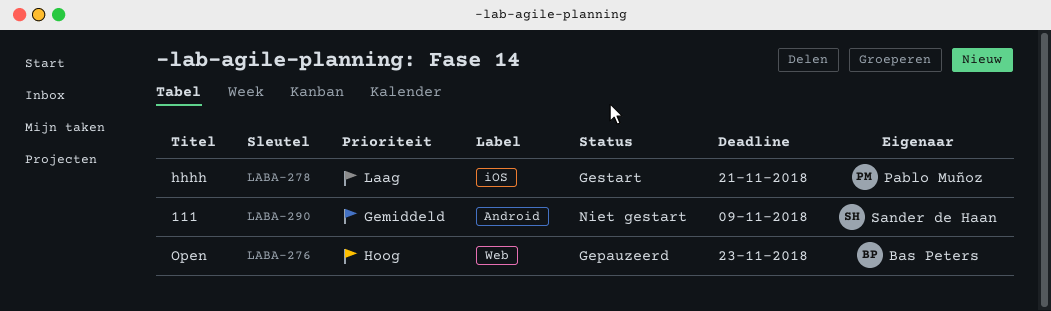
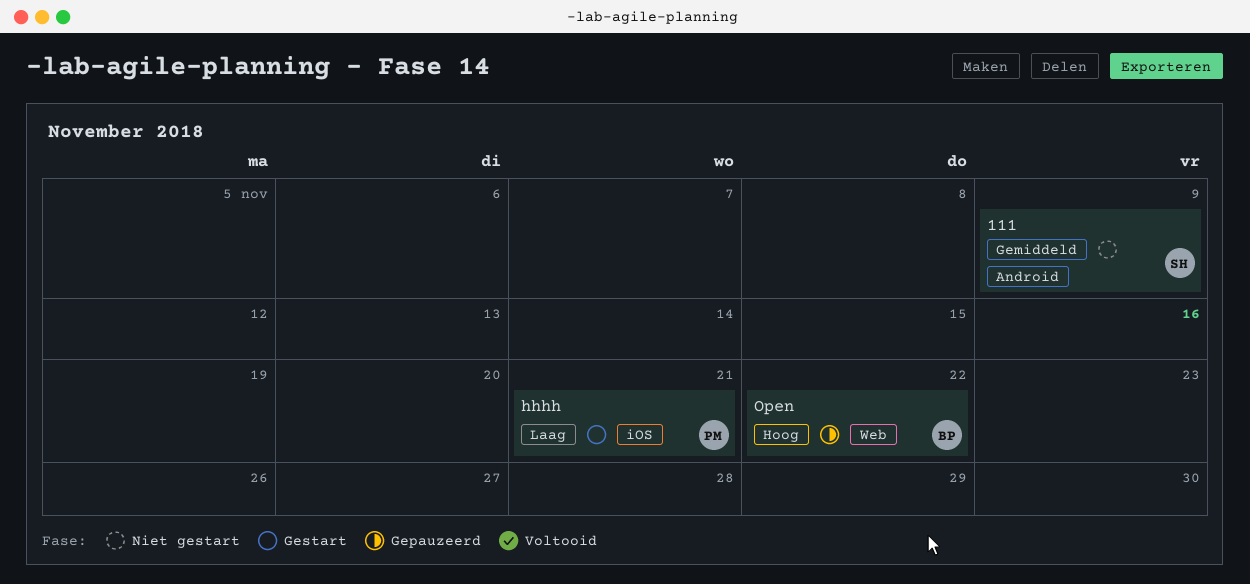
Open, due: Nov 23 -> Nov 22

